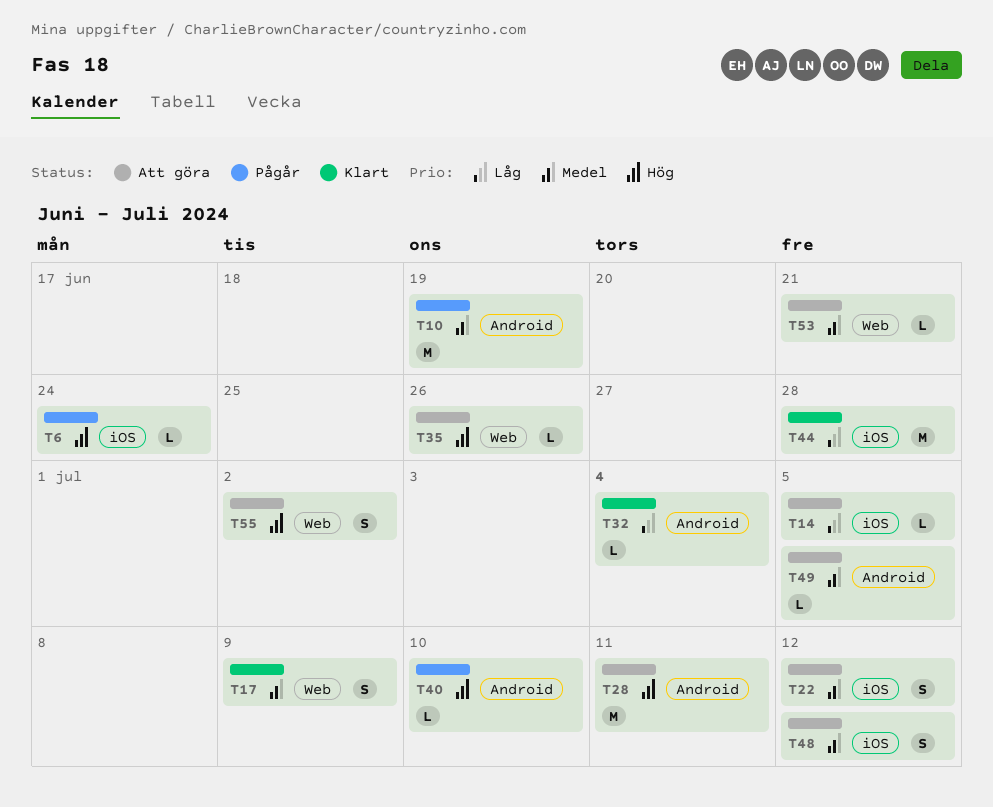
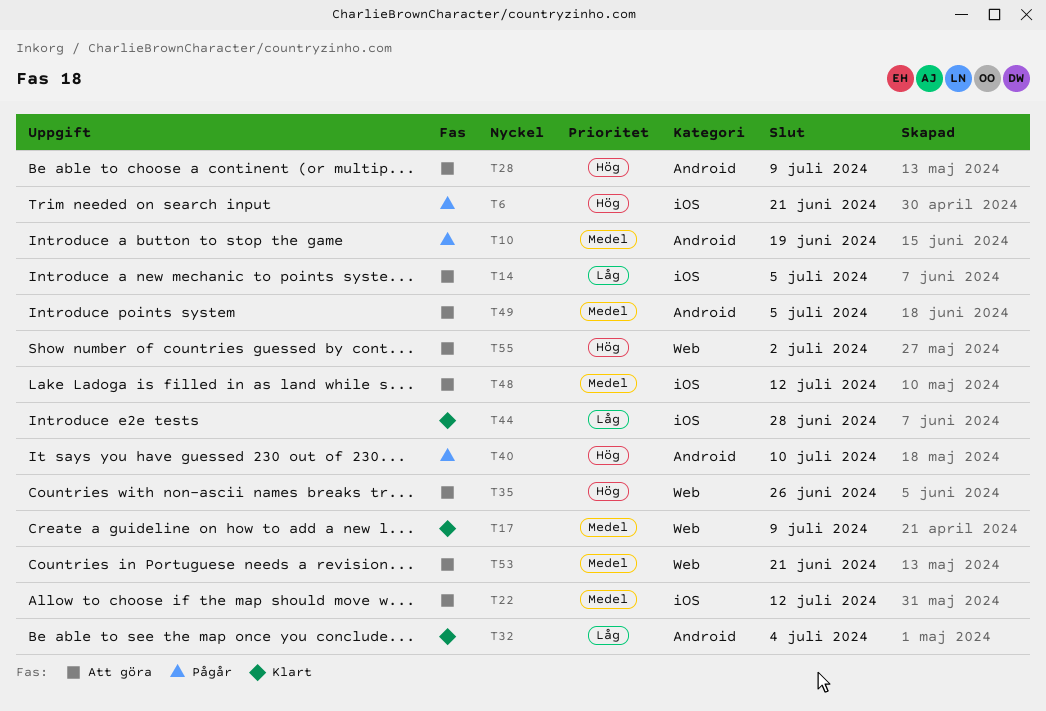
T6, due: Jun 24 -> Jun 21
T28, due: Jul 11 -> Jul 9

